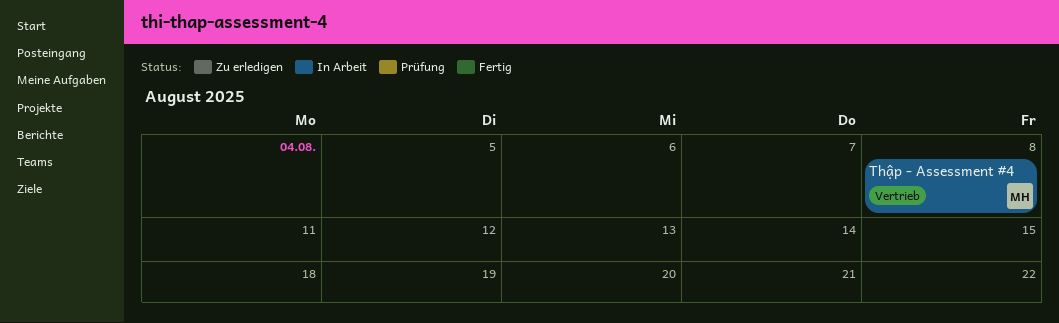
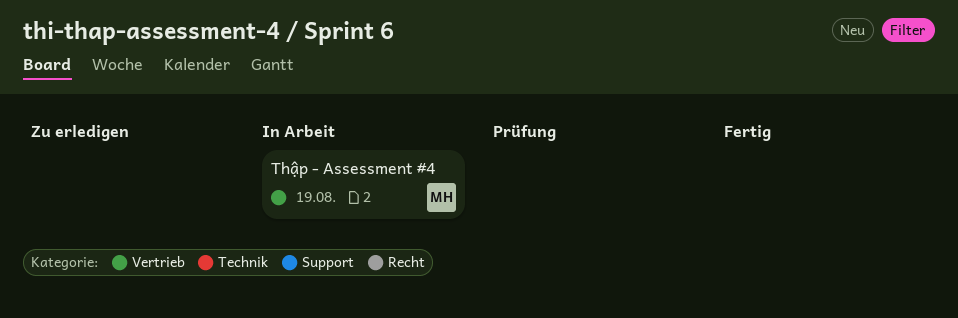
Thập - Assessment #4, due: Aug 8 -> Aug 19

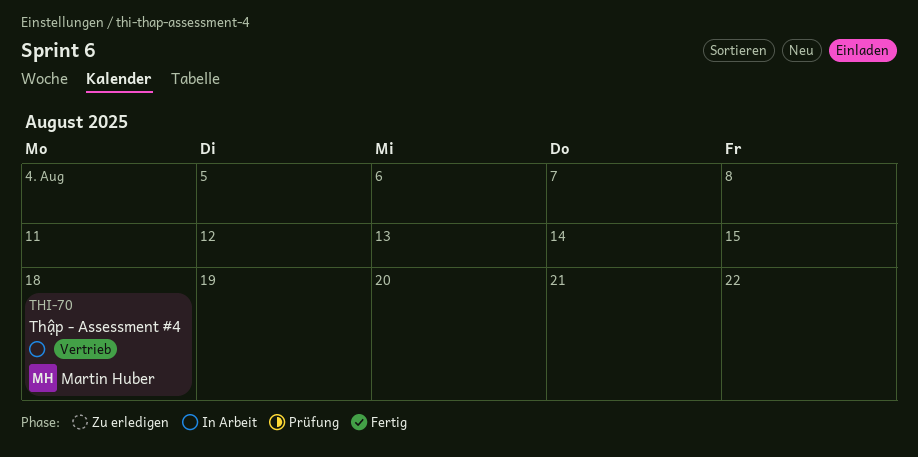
Thập - Assessment #4, due: Aug 19 -> Aug 18

